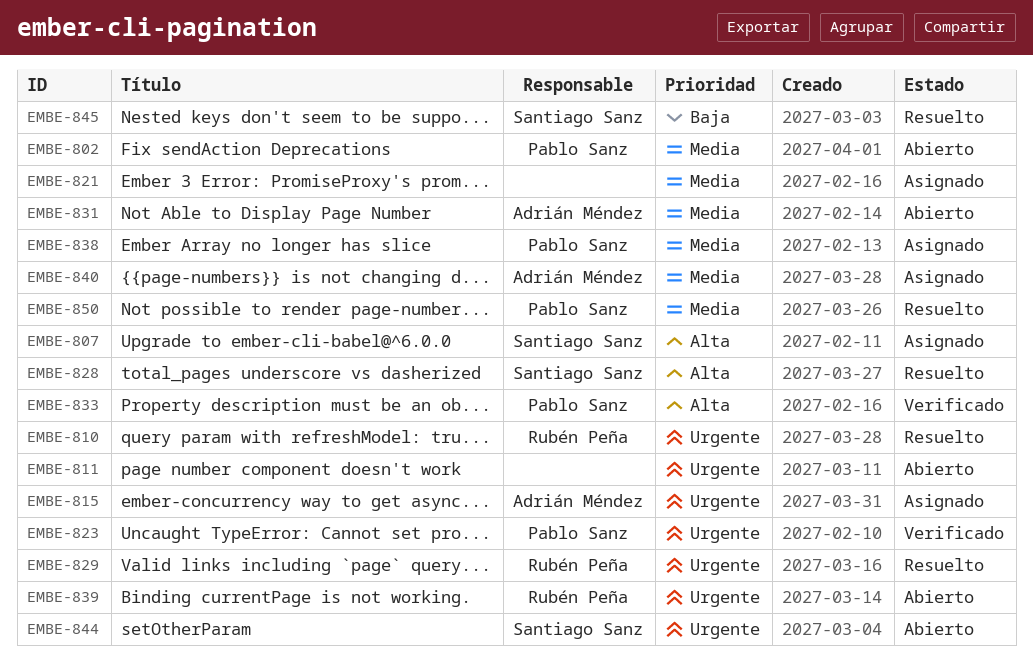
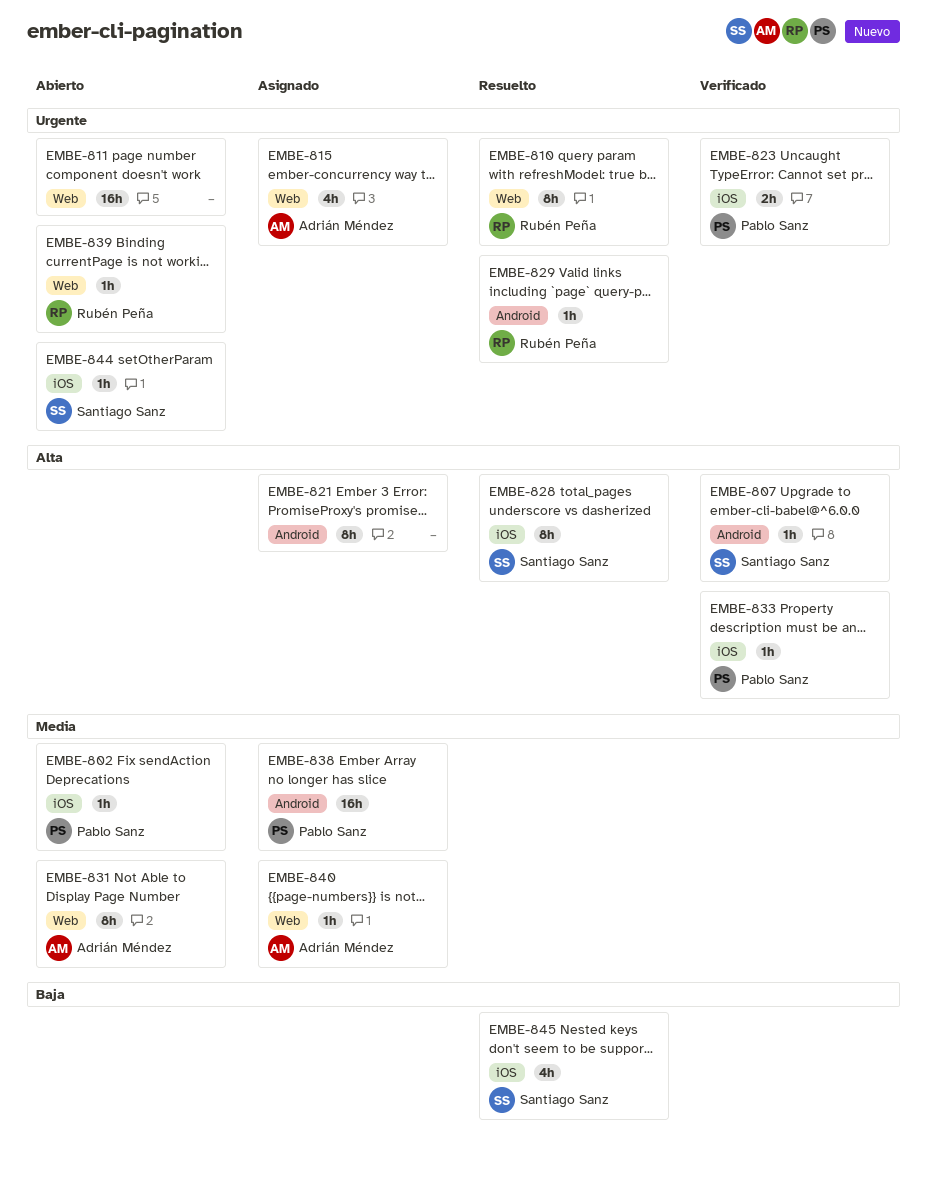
EMBE-807, status: Asignado -> Verificado
EMBE-821, priority: Media -> Alta
EMBE-850: present -> none

